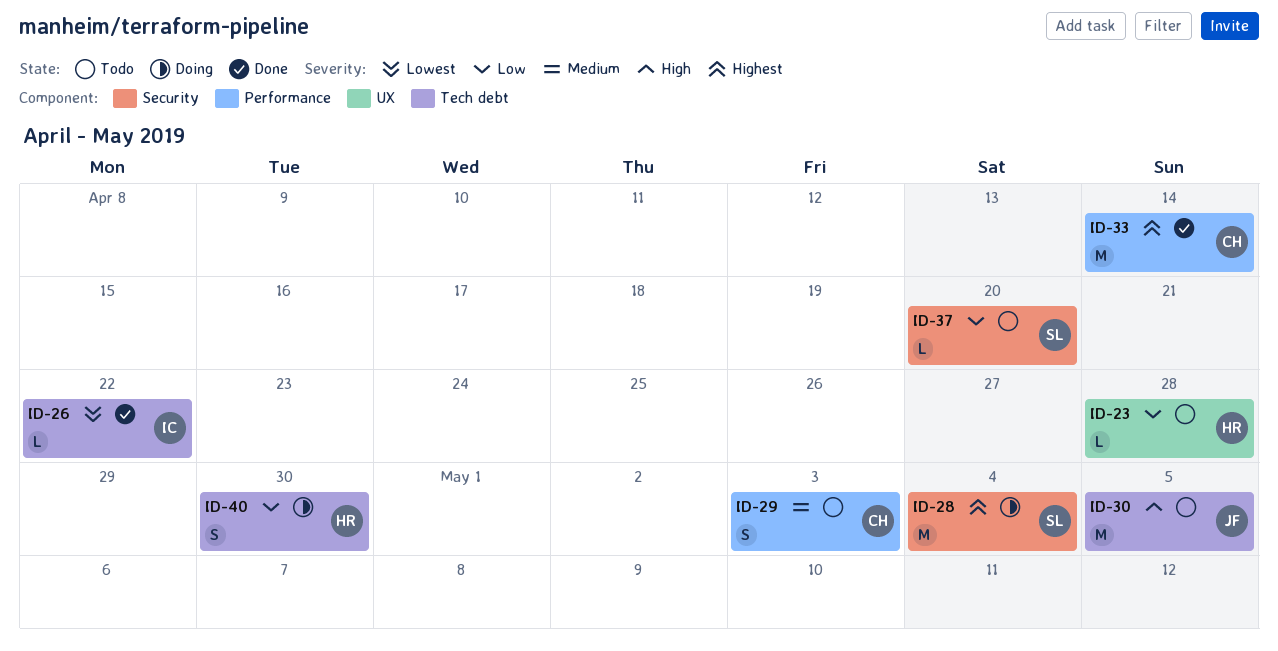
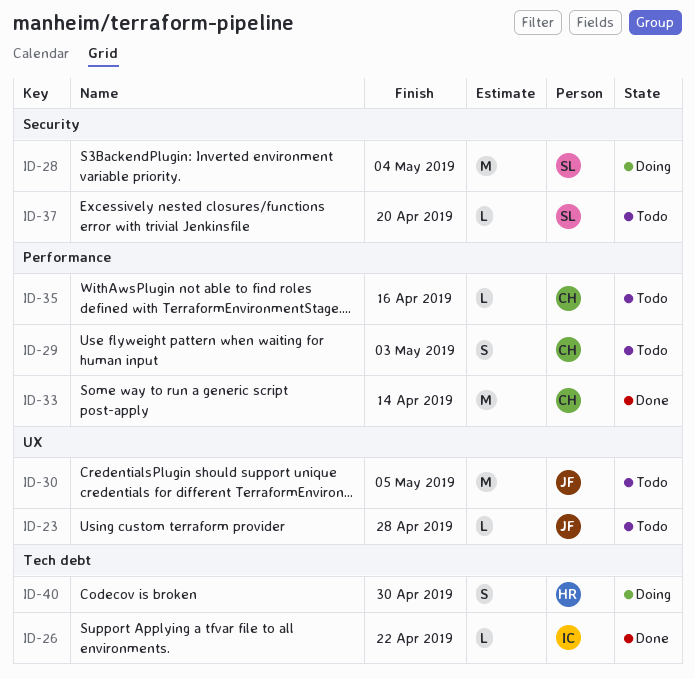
ID-23, owner: HR -> JF
ID-30, label: Tech debt -> UX
ID-35: none -> present

